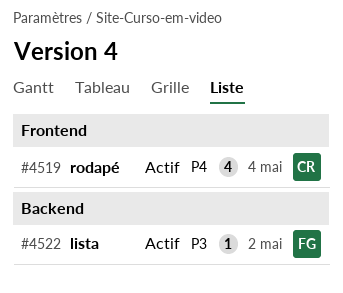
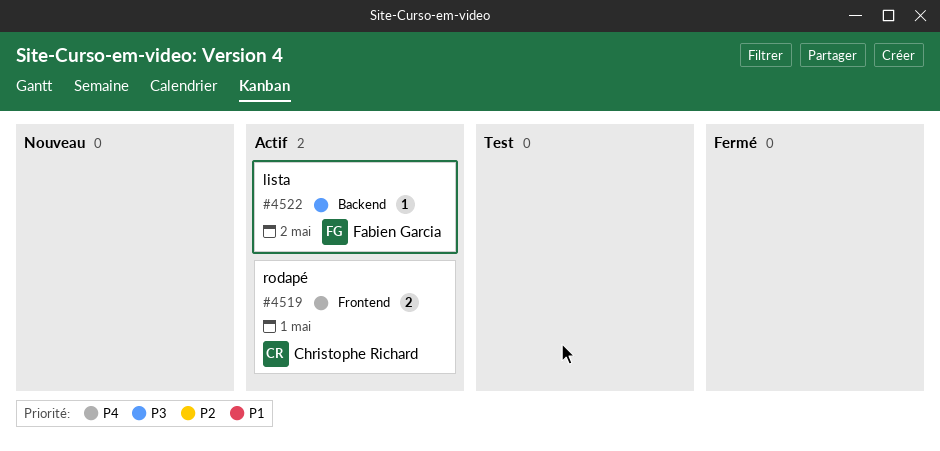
#4519, estimate: 4 -> 2
#4519, due: May 4 -> May 1

